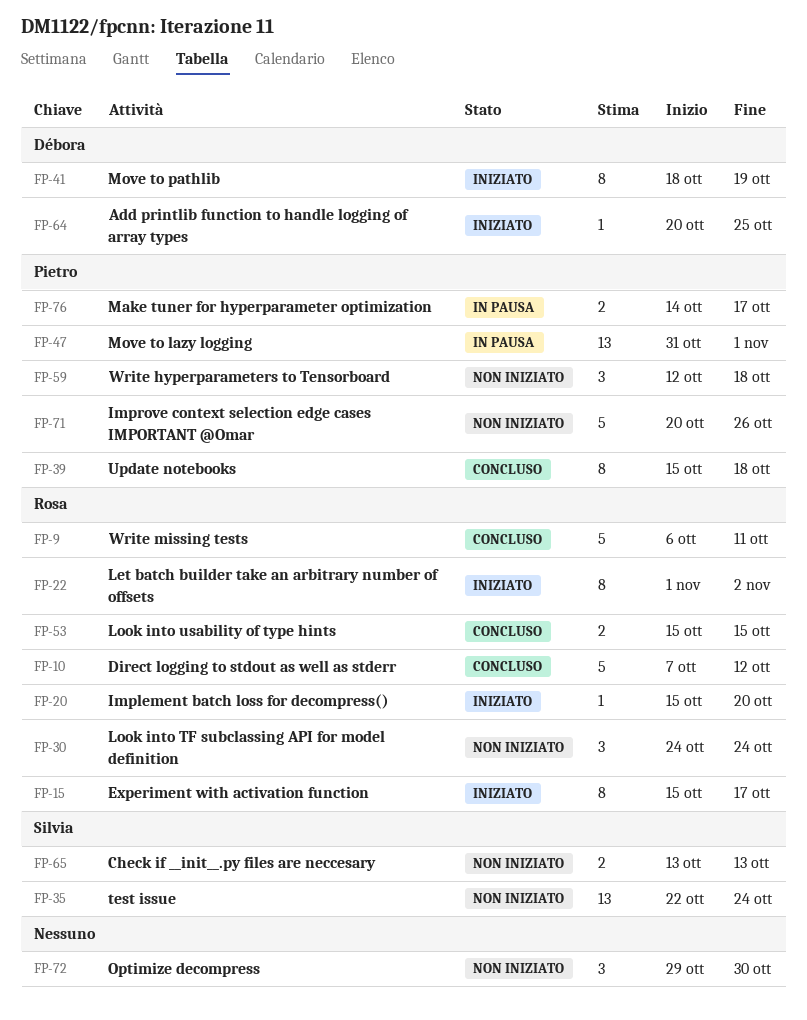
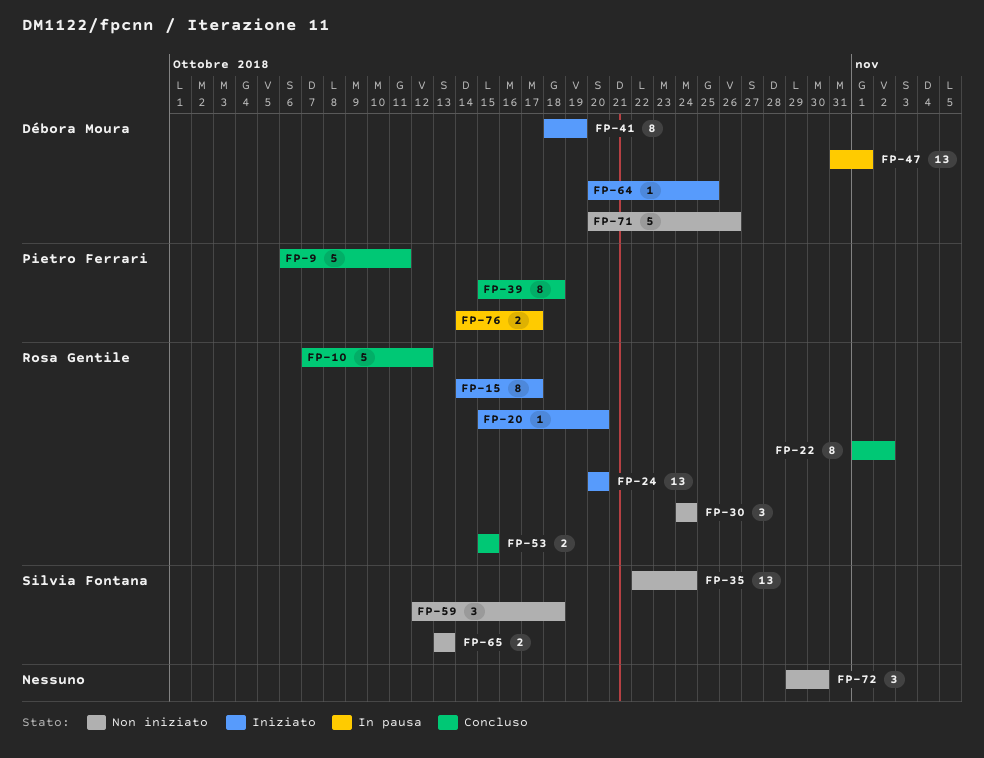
FP-9, owner: Rosa Gentile -> Pietro Ferrari
FP-15, start: Oct 15 -> Oct 14
FP-22, status: Iniziato -> Concluso
FP-24: none -> present
FP-47, owner: Pietro Ferrari -> Débora Moura
FP-59, owner: Pietro Ferrari -> Silvia Fontana
FP-71, owner: Pietro Ferrari -> Débora Moura

